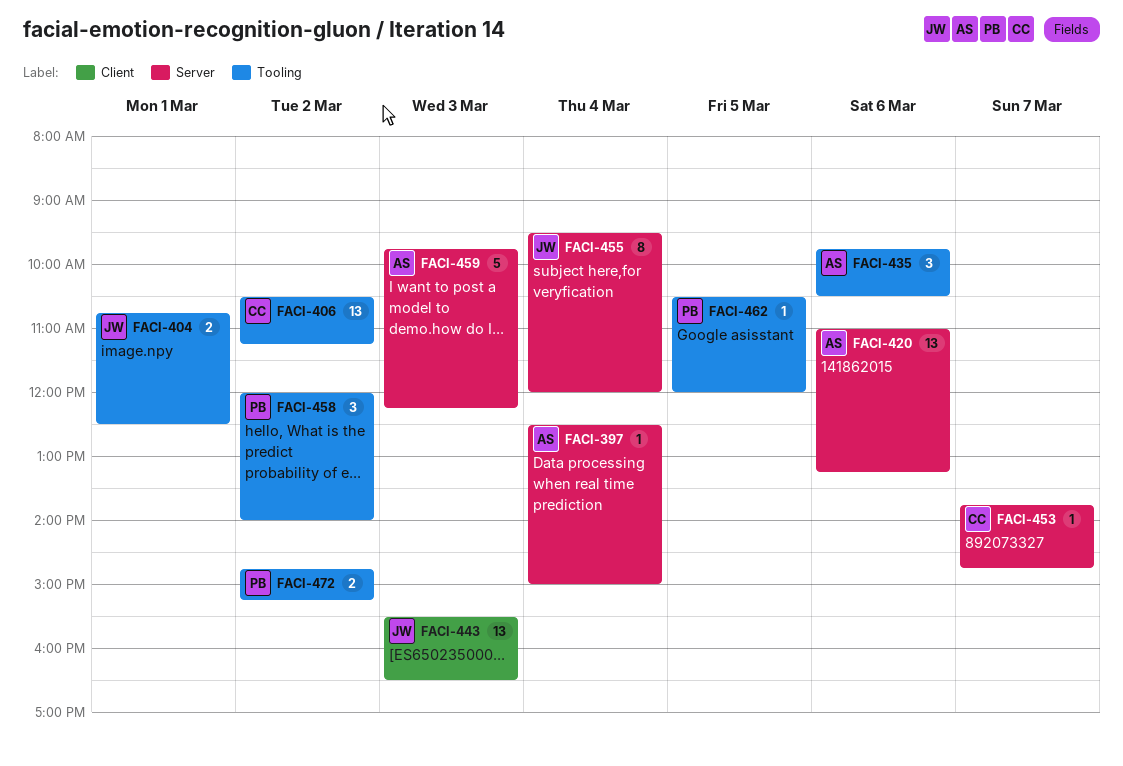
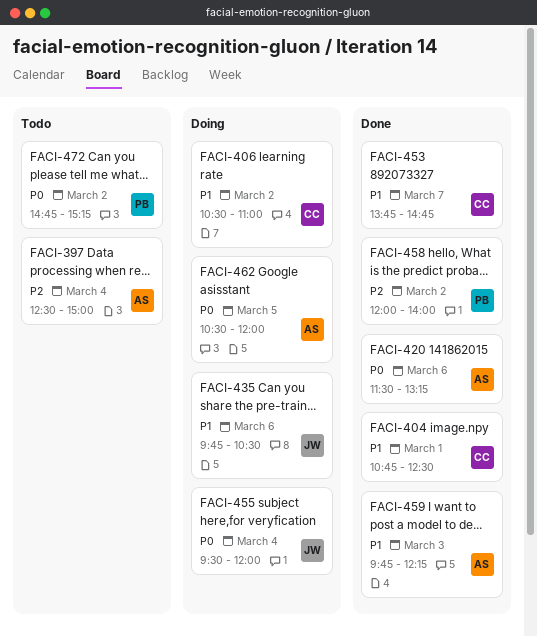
FACI-404, owner: JW -> CC
FACI-406, ends: 11:15 -> 11:00
FACI-420, begins: 11:00 -> 11:30
FACI-435, owner: AS -> JW
FACI-443: present -> none
FACI-462, owner: PB -> AS

